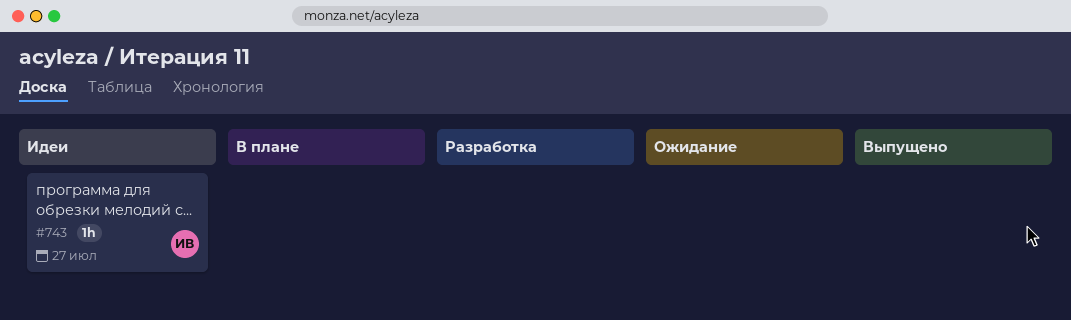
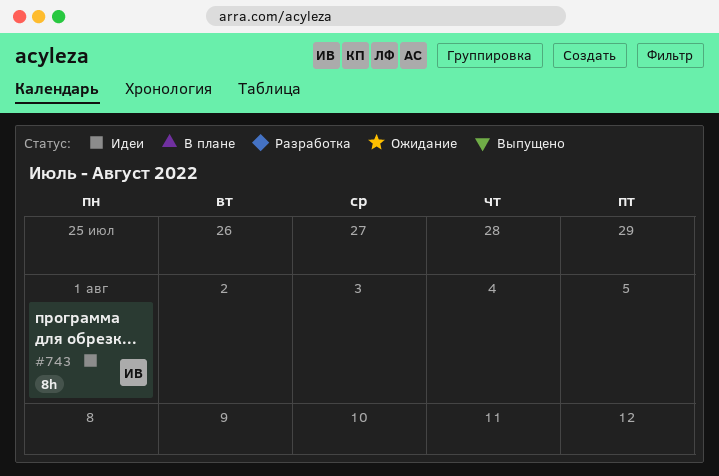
#743, estimate: 1h -> 8h
#743, due: Jul 27 -> Aug 1

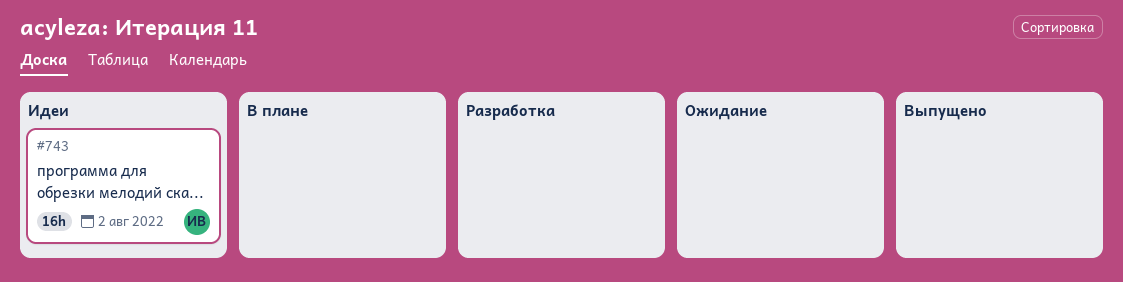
#743, estimate: 8h -> 16h
#743, due: Aug 1 -> Aug 2

